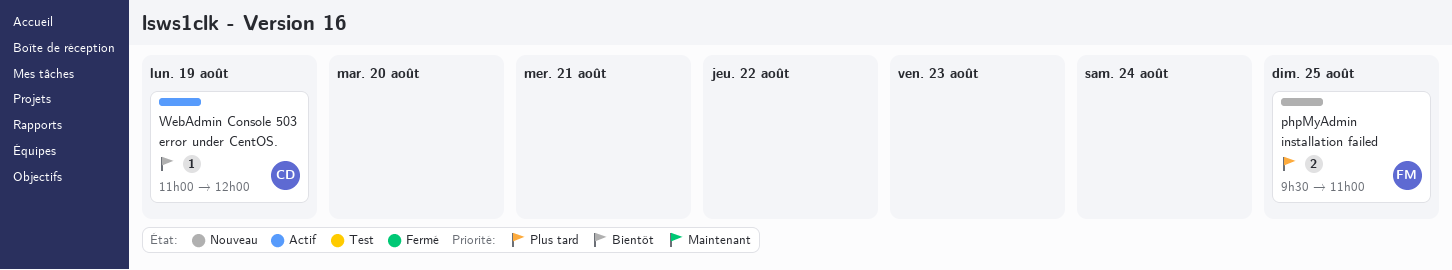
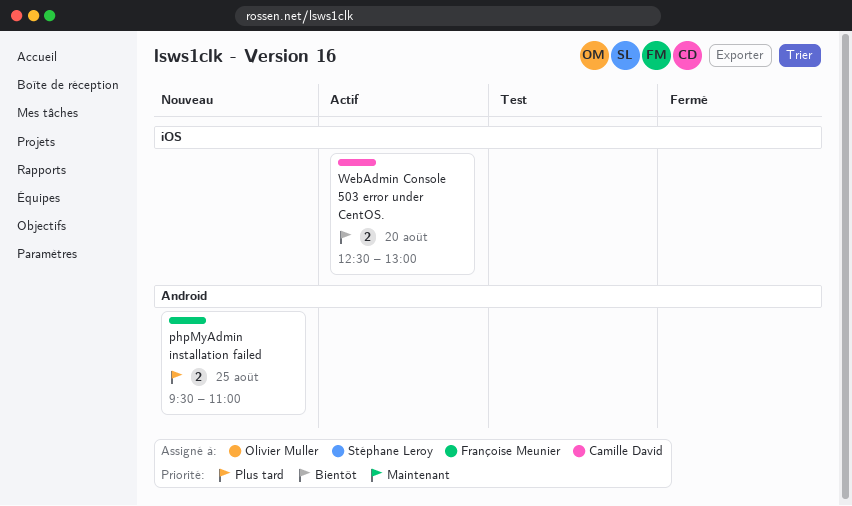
WebAdmin Console 503 error under CentOS., estimate: 1 -> 2
WebAdmin Console 503 error under CentOS., day: Aug 19 -> Aug 20
WebAdmin Console 503 error under CentOS., begins: 11:00 -> 12:30
WebAdmin Console 503 error under CentOS., ends: 12:00 -> 13:00

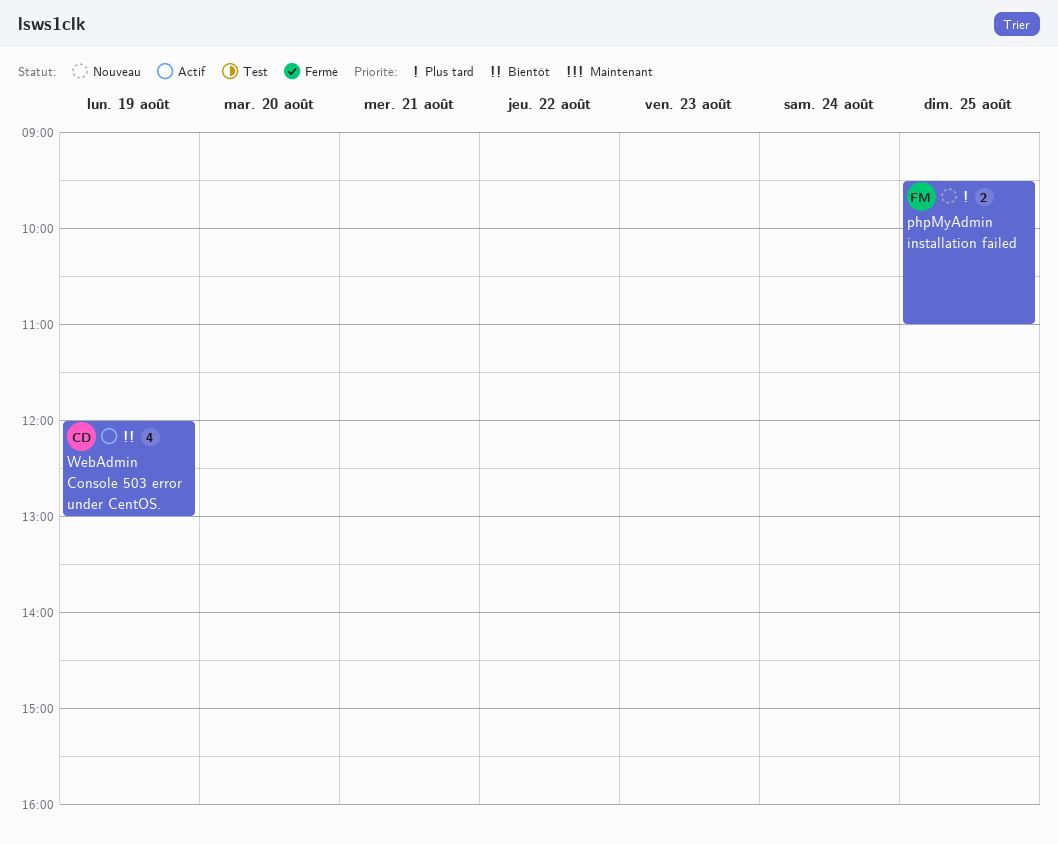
WebAdmin Console 503 error under CentOS., estimate: 2 -> 4
WebAdmin Console 503 error under CentOS., day: Aug 20 -> Aug 19
WebAdmin Console 503 error under CentOS., begins: 12:30 -> 12:00

